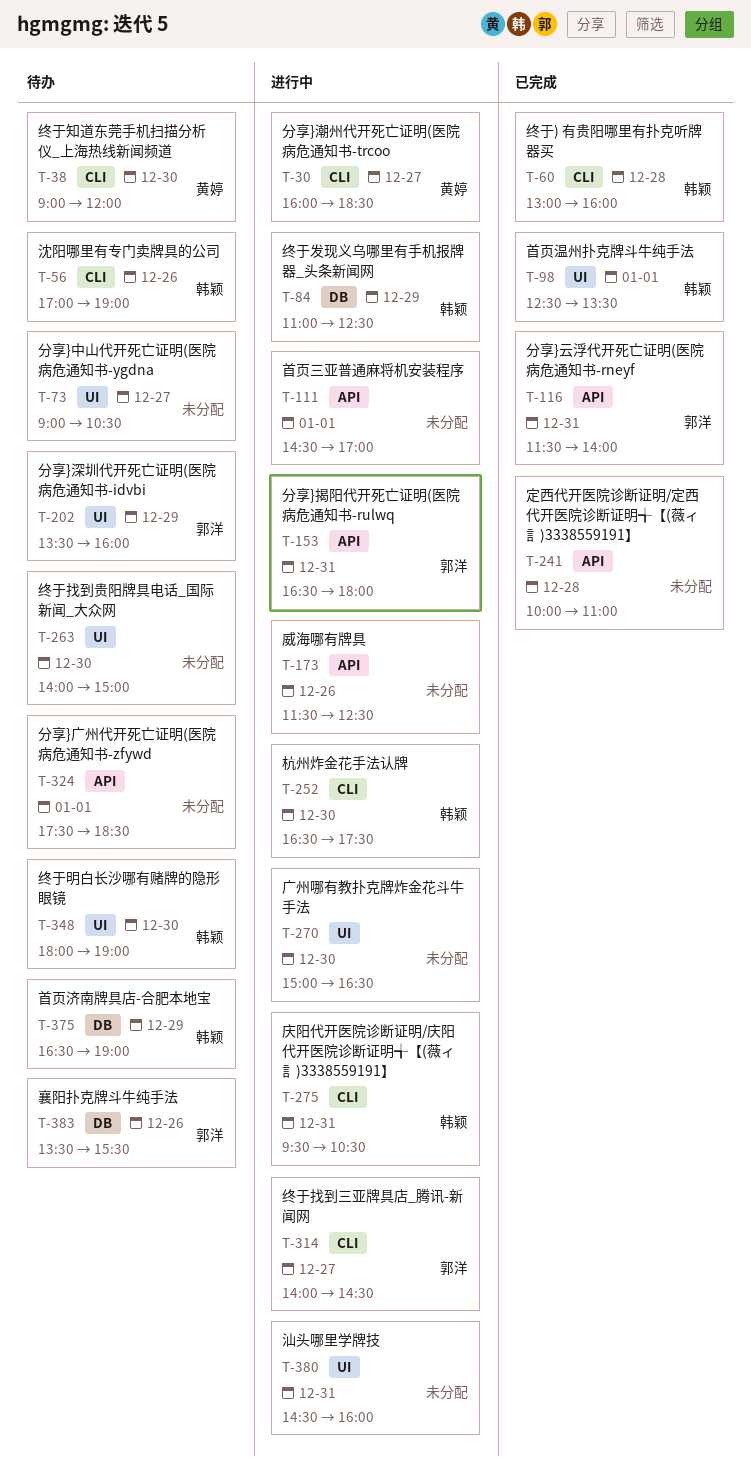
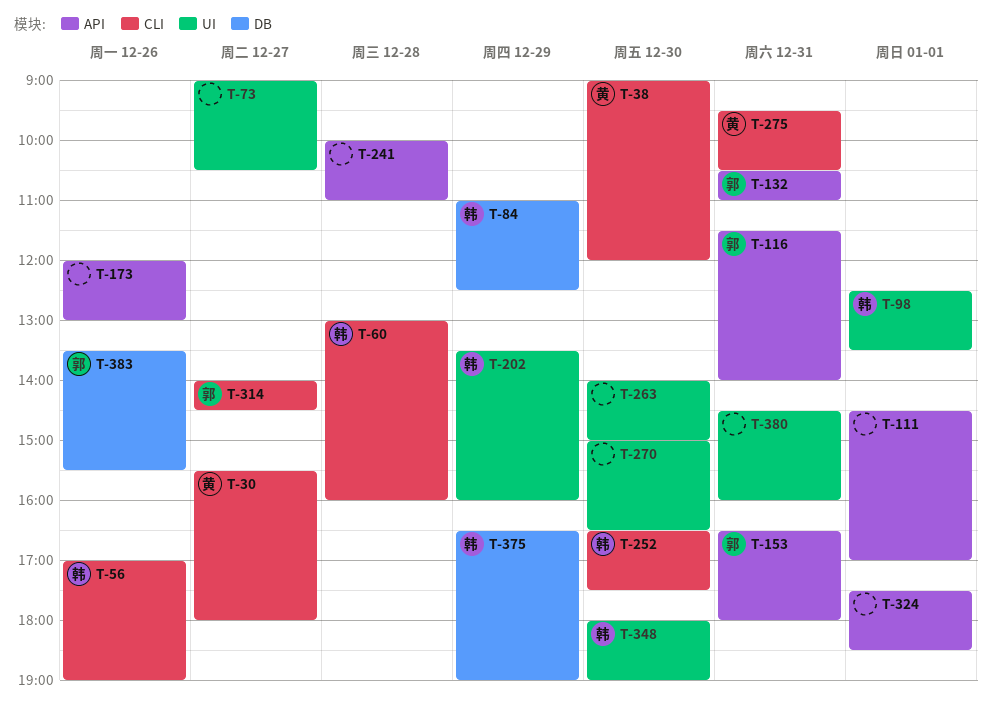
T-30, begins: 16:00 -> 15:30
T-30, ends: 18:30 -> 18:00
T-132: none -> present
T-173, begins: 11:30 -> 12:00
T-173, ends: 12:30 -> 13:00
T-202, owner: 郭洋 -> 韩颖
T-275, owner: 韩颖 -> 黄婷

